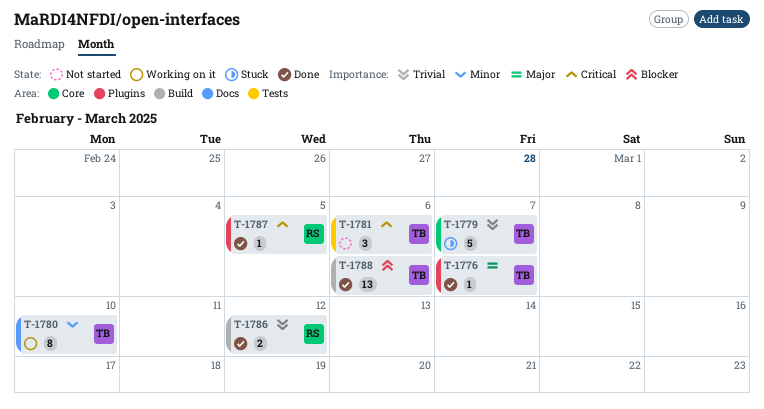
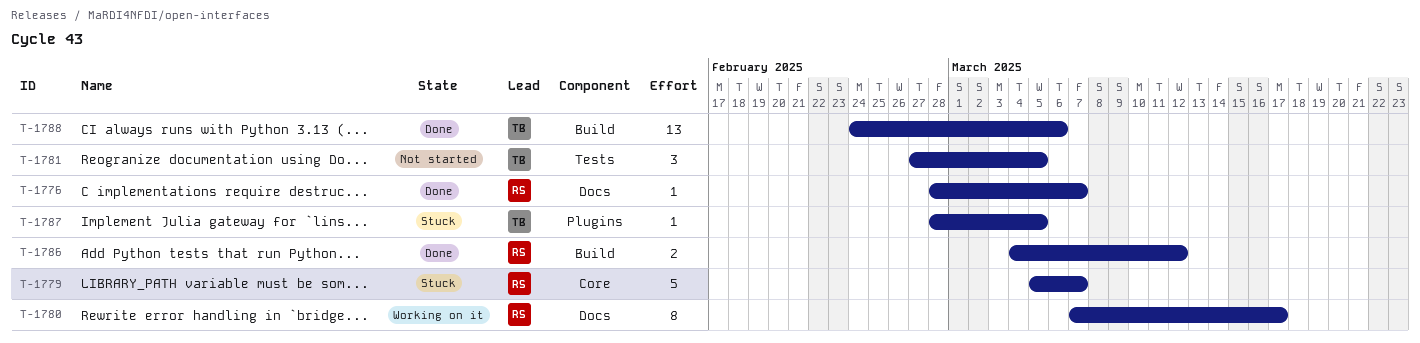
T-1776, owner: TB -> RS
T-1776, label: Plugins -> Docs
T-1779, owner: TB -> RS
T-1780, owner: TB -> RS
T-1780, due: Mar 10 -> Mar 17
T-1781, due: Mar 6 -> Mar 5
T-1787, status: Done -> Stuck
T-1787, owner: RS -> TB

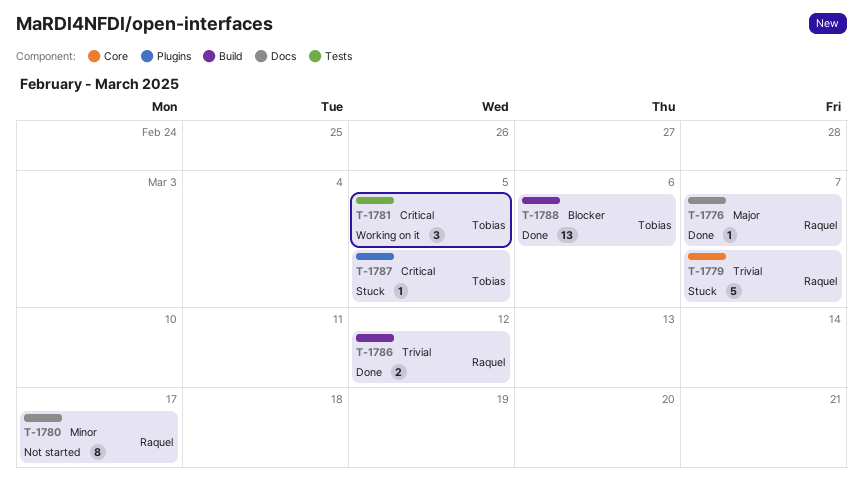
T-1780, status: Working on it -> Not started
T-1781, status: Not started -> Working on it

